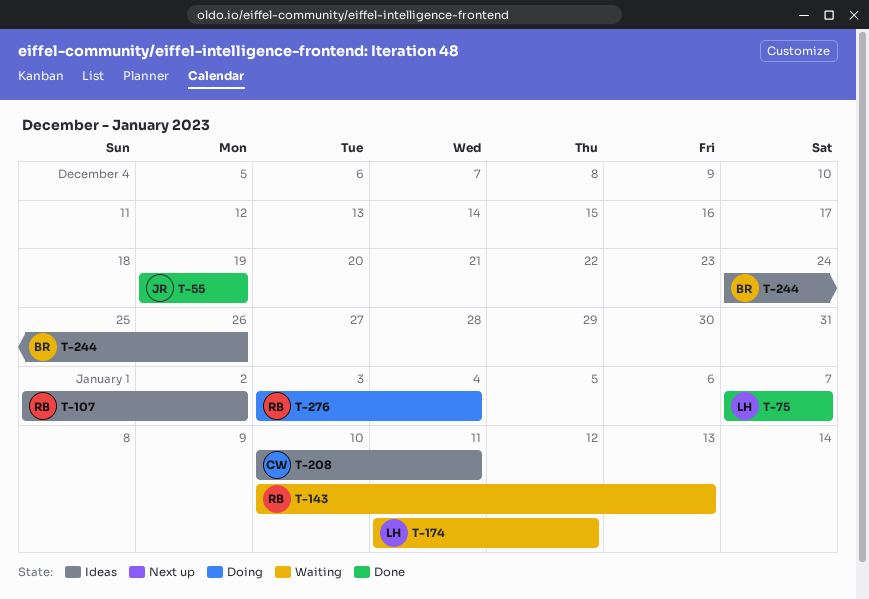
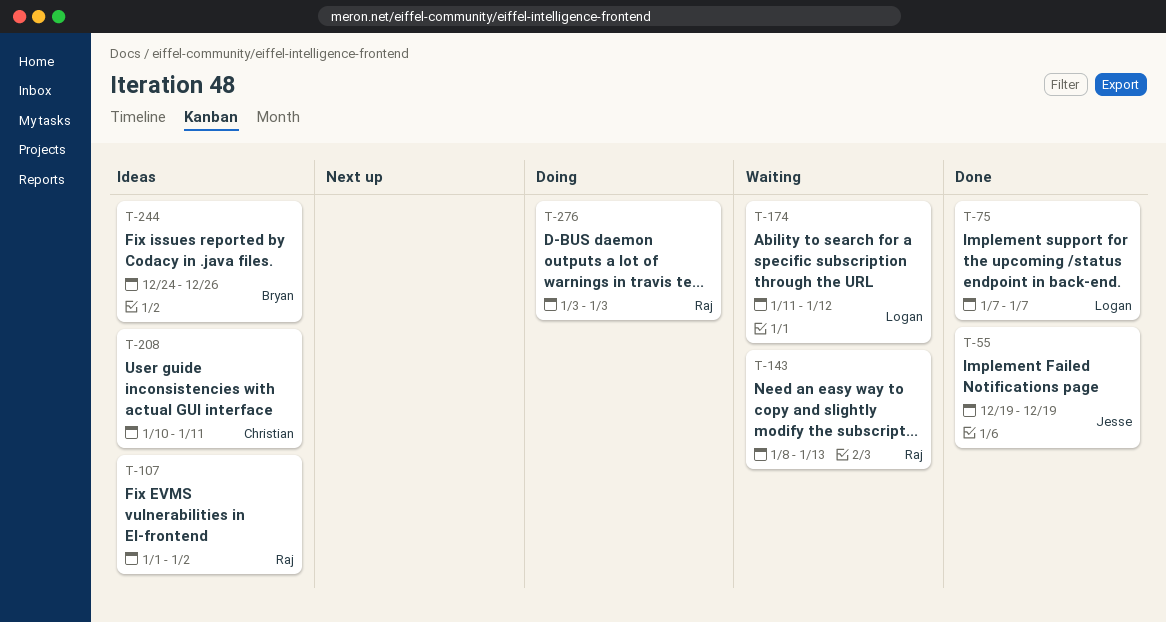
T-143, start: Jan 10 -> Jan 8
T-276, due: Jan 4 -> Jan 3

